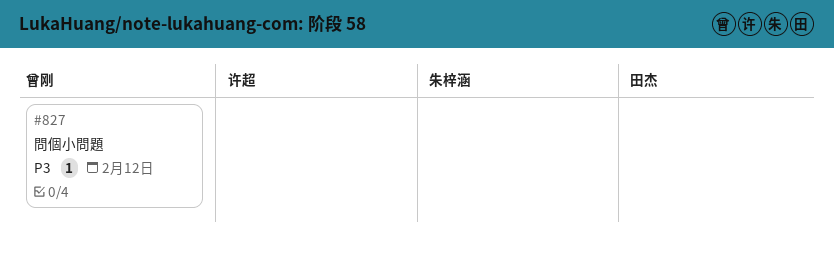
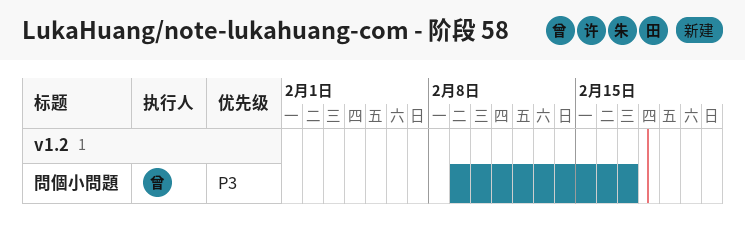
問個小問題, due: Feb 12 -> Feb 17

